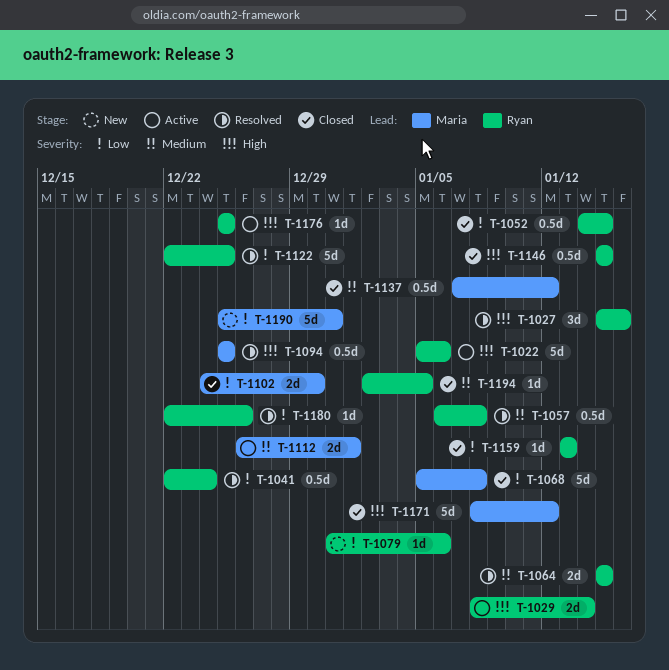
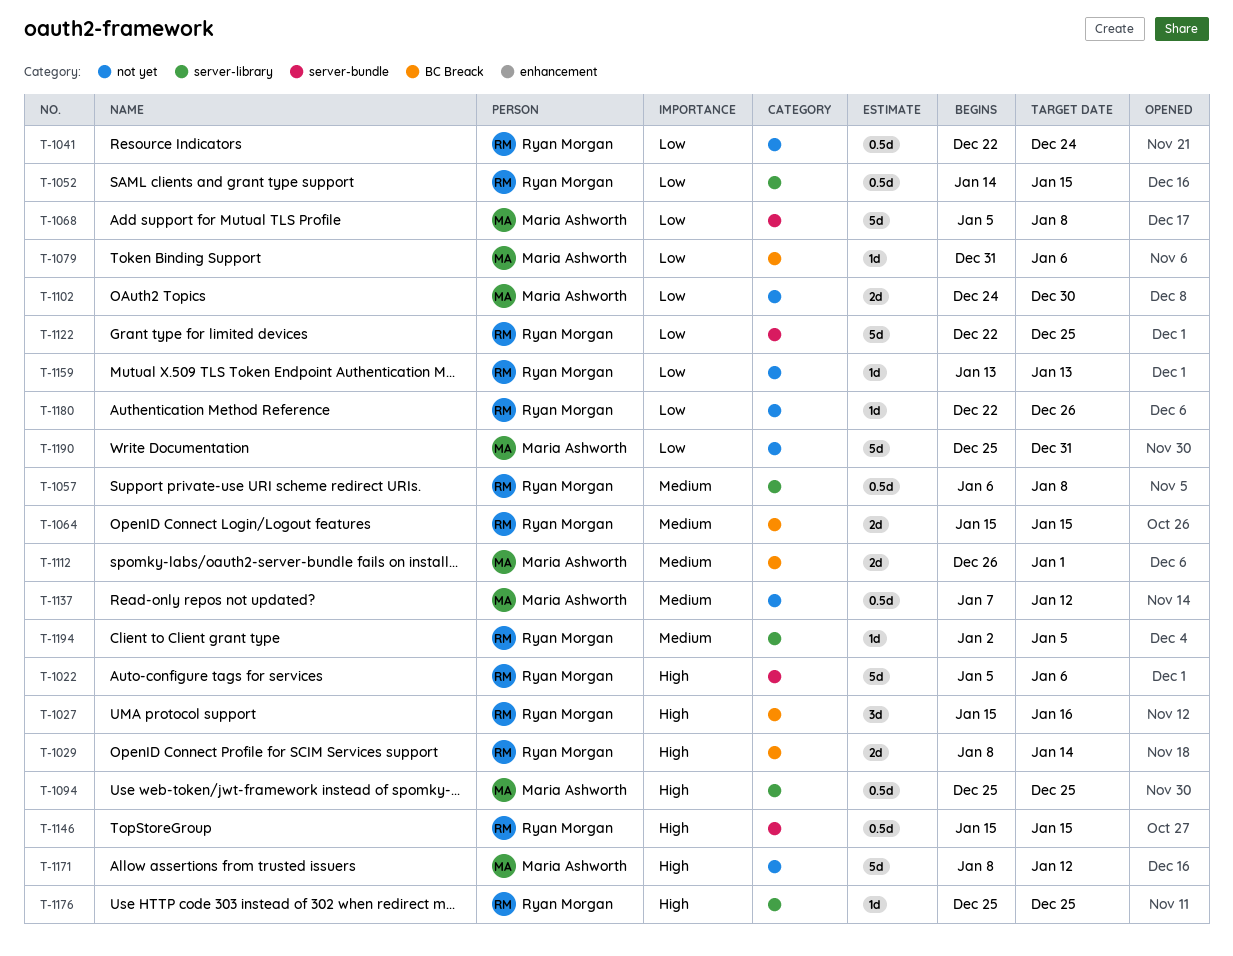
T-1079, owner: Ryan Morgan -> Maria Ashworth

